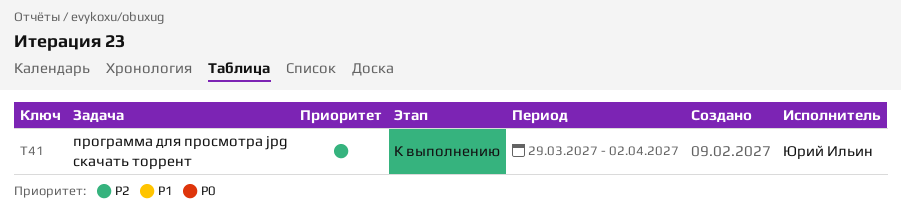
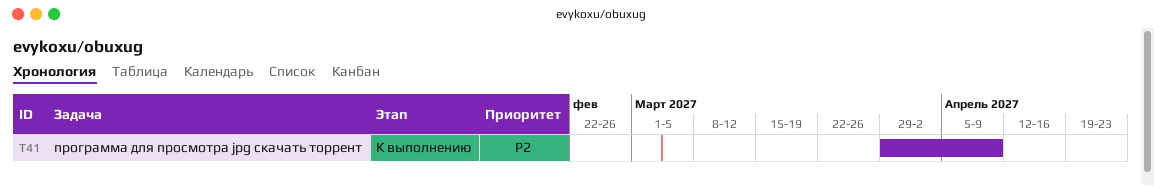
T41, due: Apr 2 -> Apr 9

